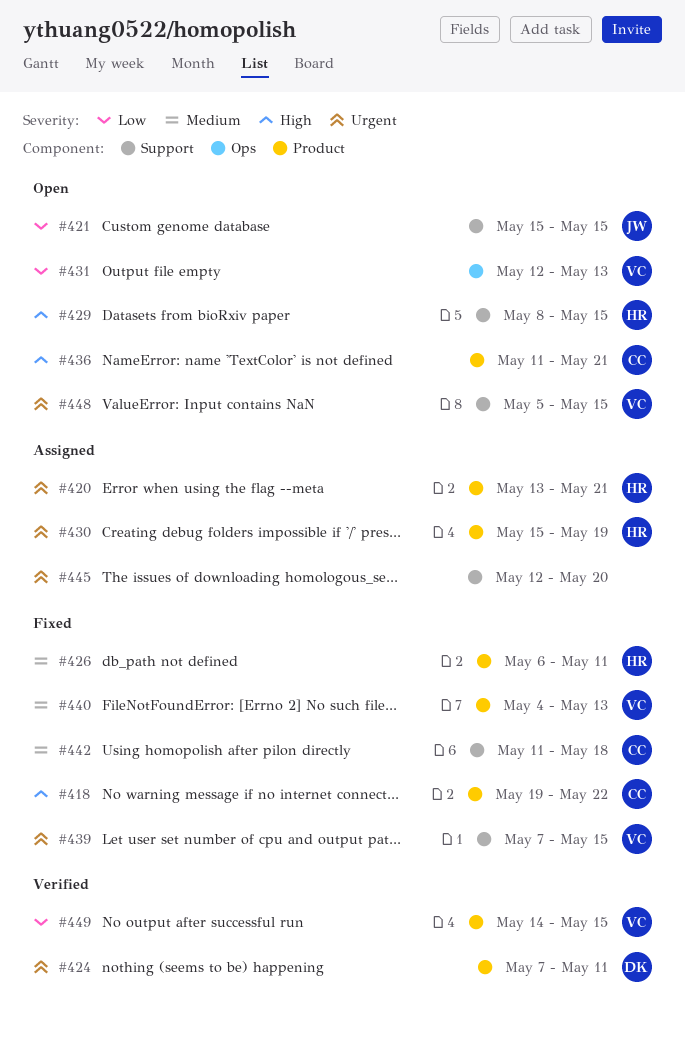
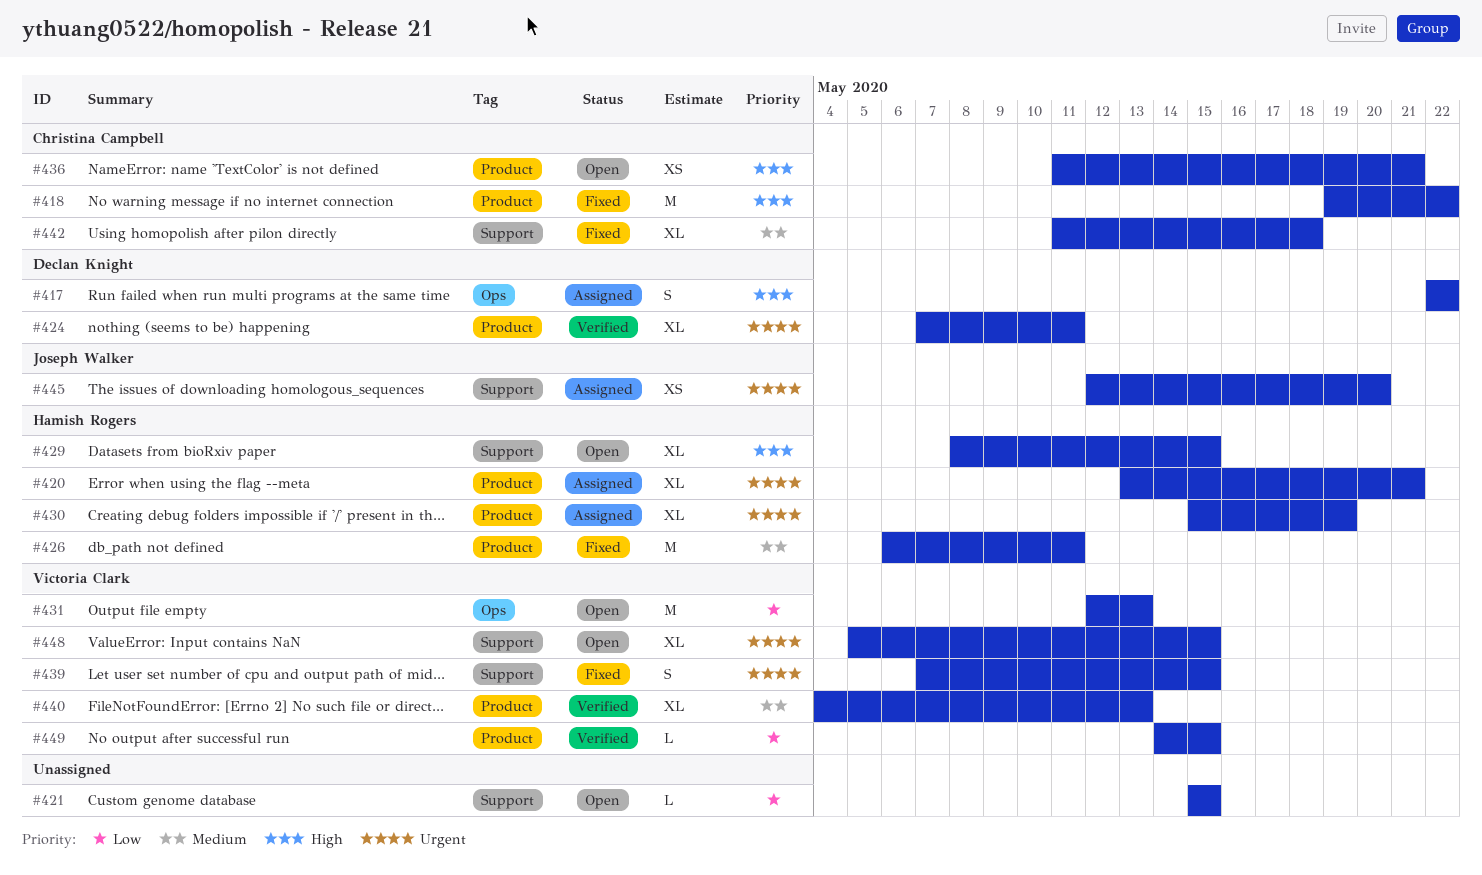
#417: none -> present
#421, owner: Joseph Walker -> none
#440, status: Fixed -> Verified
#445, owner: none -> Joseph Walker

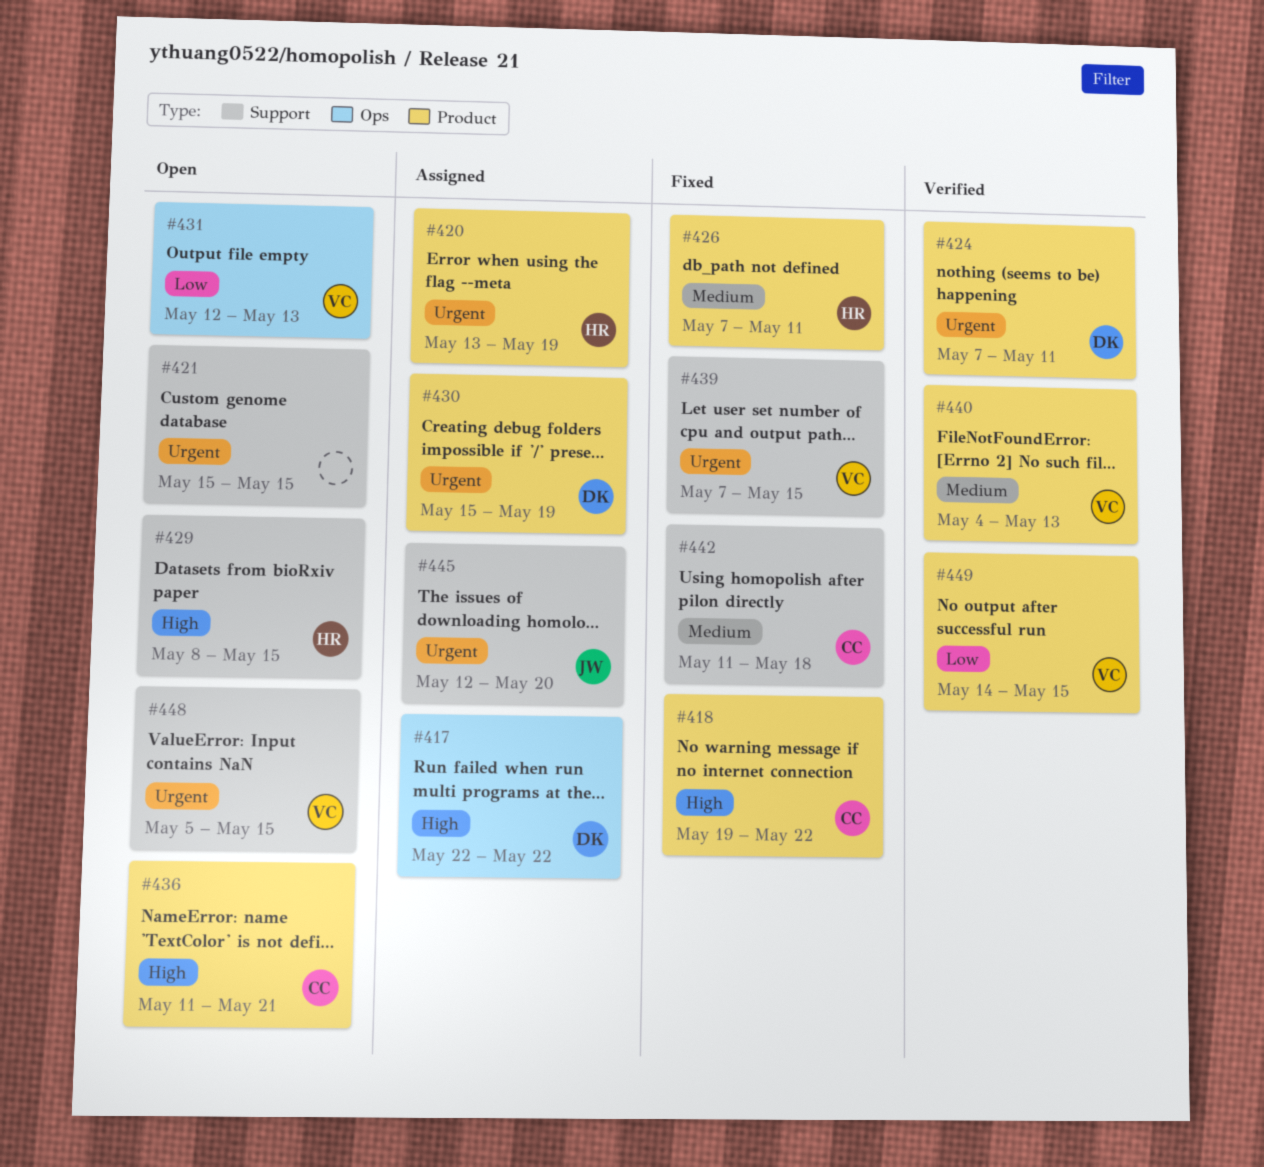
#420, due: May 21 -> May 19
#421, priority: Low -> Urgent
#426, start: May 6 -> May 7
#430, owner: Hamish Rogers -> Declan Knight

